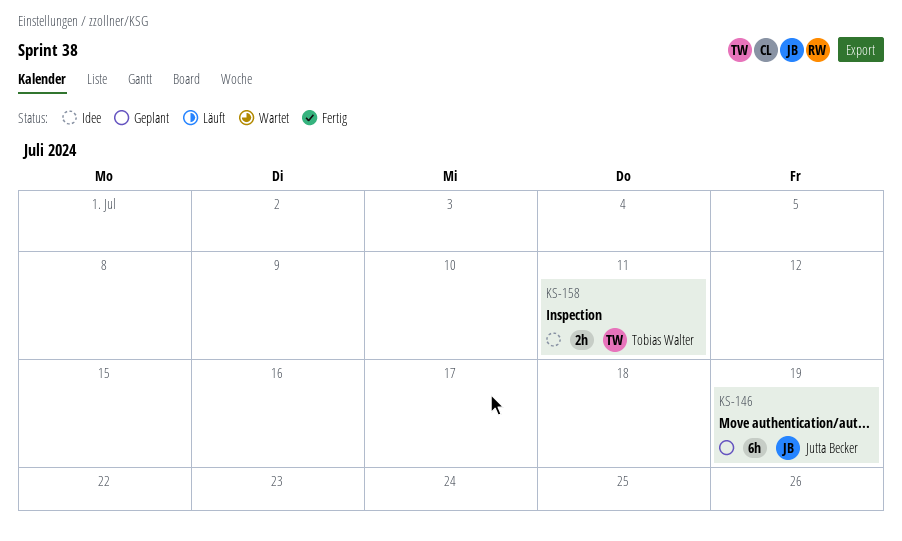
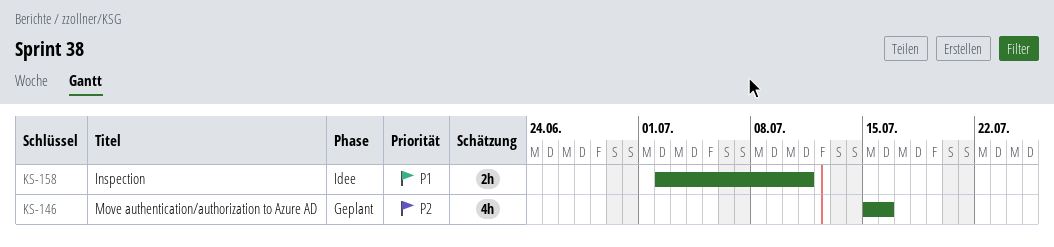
KS-146, estimate: 6h -> 4h
KS-146, due: Jul 19 -> Jul 16

